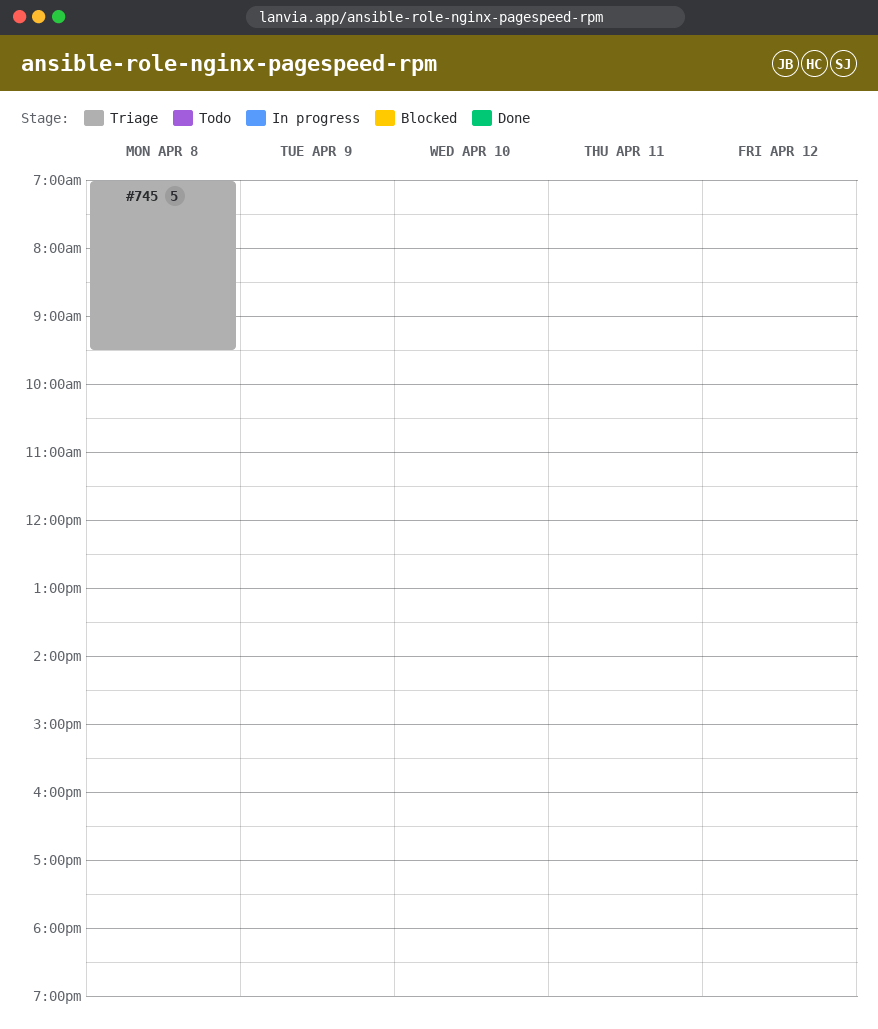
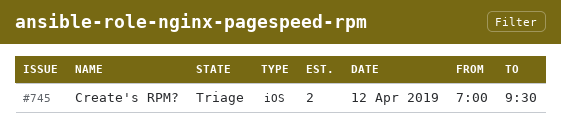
#745, estimate: 5 -> 2
#745, day: Apr 8 -> Apr 12

